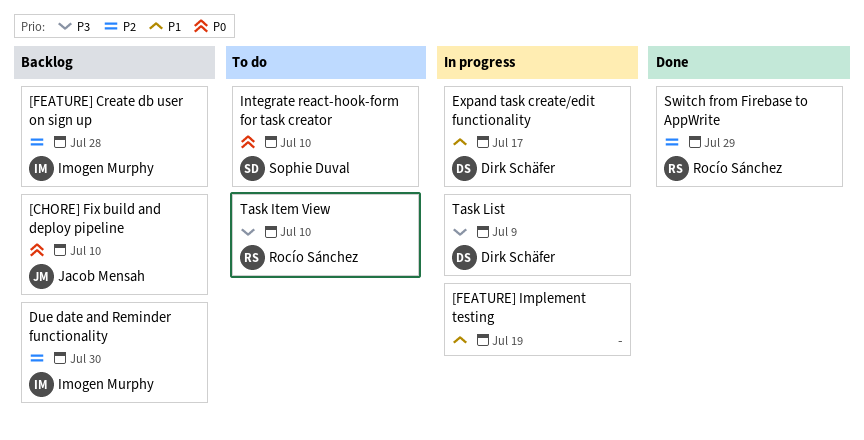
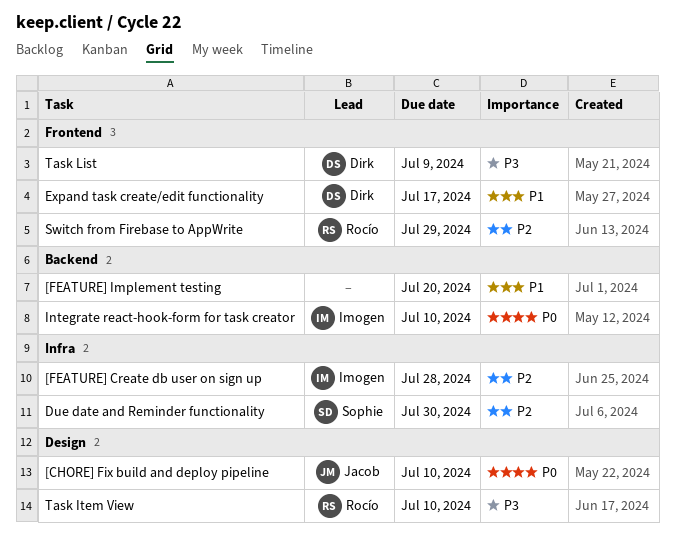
[FEATURE] Implement testing, due: Jul 19 -> Jul 20
Due date and Reminder functionality, owner: Imogen Murphy -> Sophie Duval
Integrate react-hook-form for task creator, owner: Sophie Duval -> Imogen Murphy

